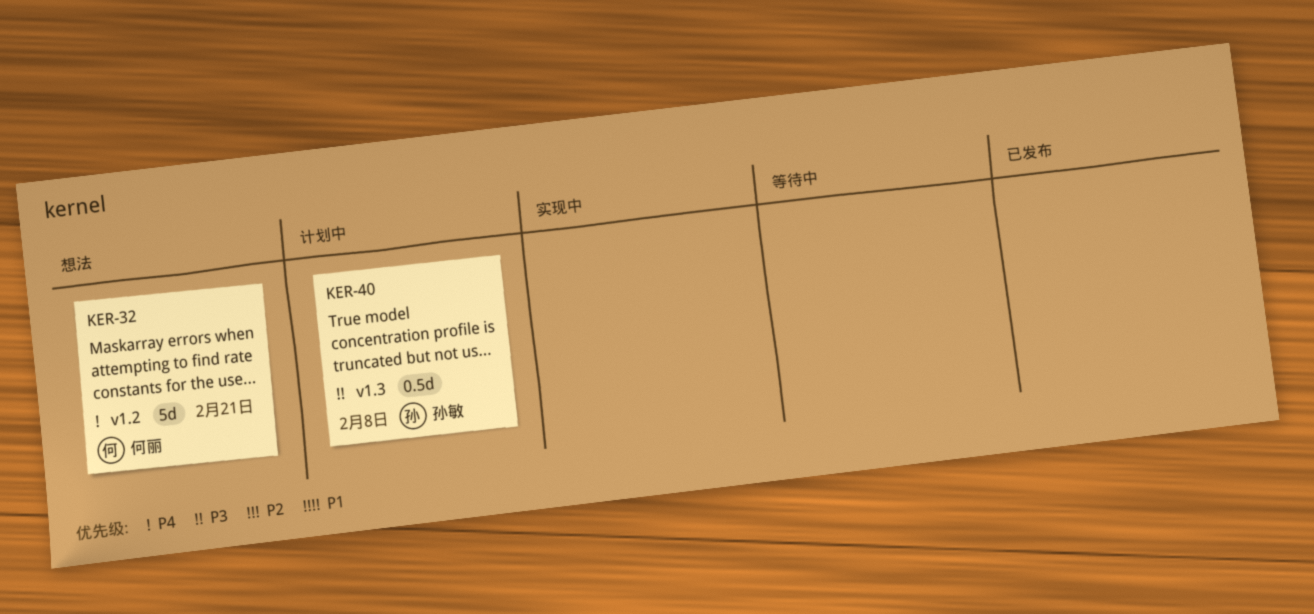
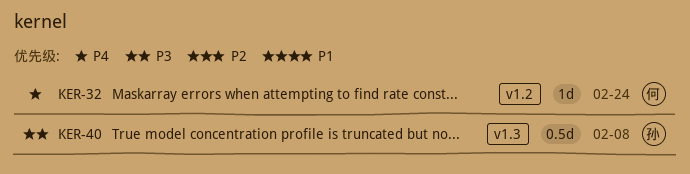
KER-32, estimate: 5d -> 1d
KER-32, due: Feb 21 -> Feb 24

